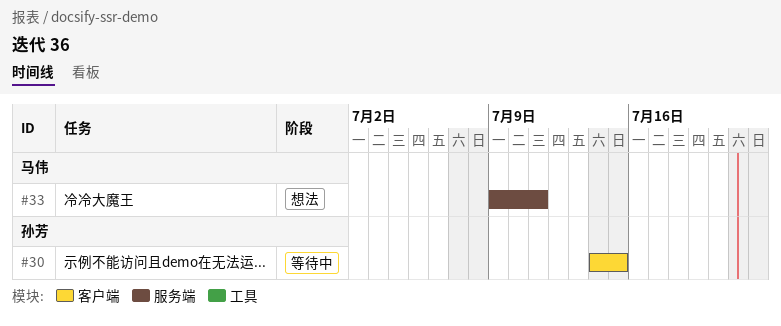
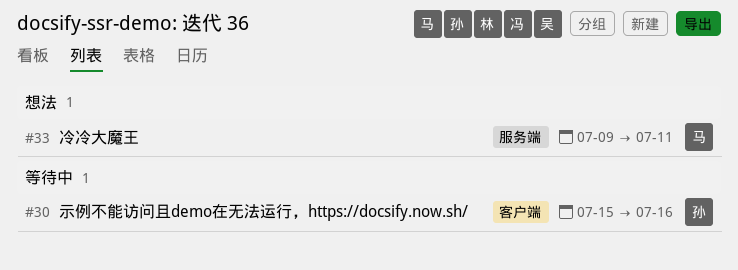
#30, start: Jul 14 -> Jul 15
#30, due: Jul 15 -> Jul 16

